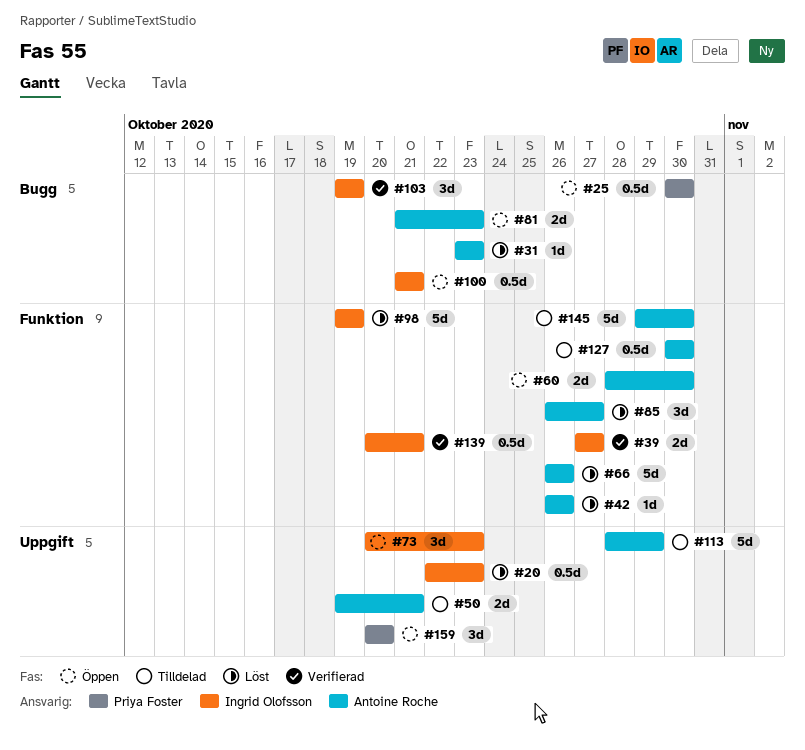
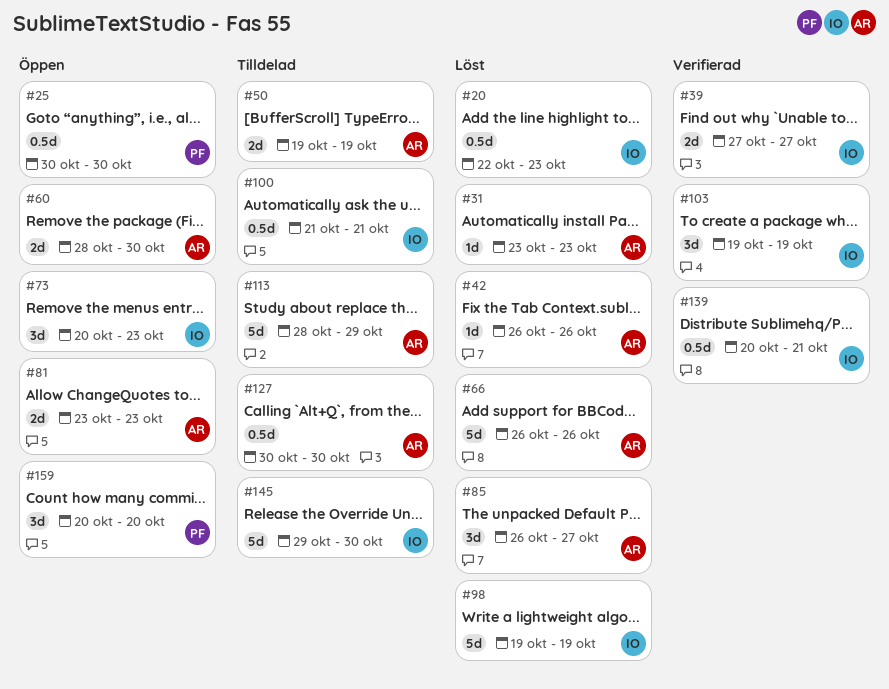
#50, due: Oct 21 -> Oct 19
#81, start: Oct 21 -> Oct 23
#100, status: Öppen -> Tilldelad
#145, owner: Antoine Roche -> Ingrid Olofsson

